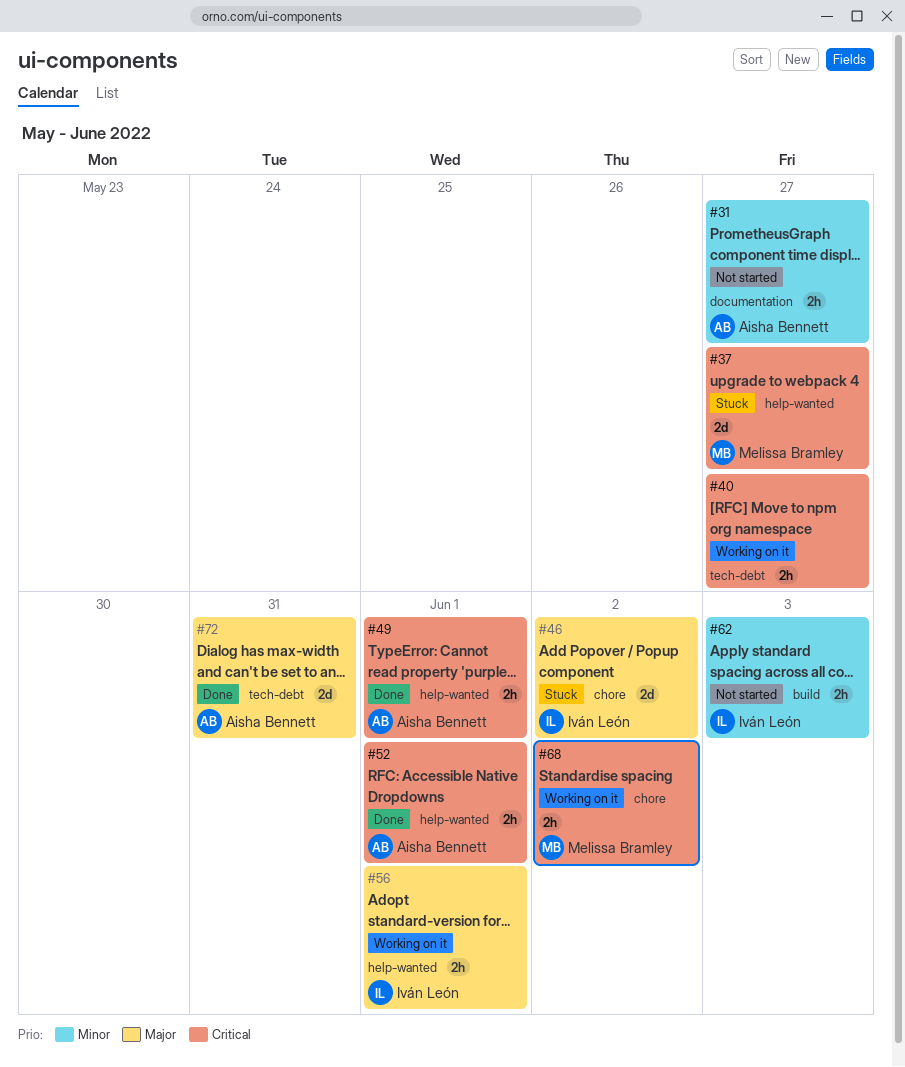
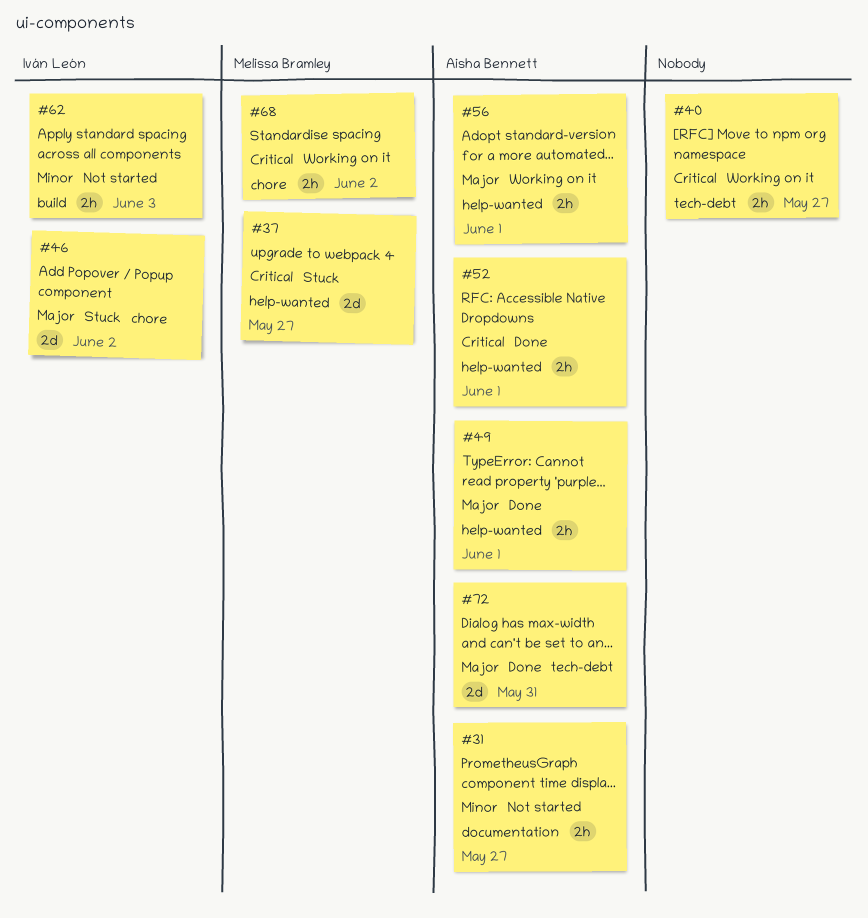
#49, priority: Critical -> Major
#56, owner: Iván León -> Aisha Bennett

